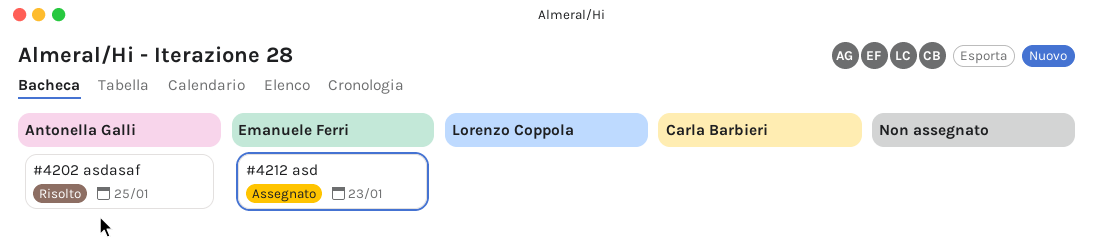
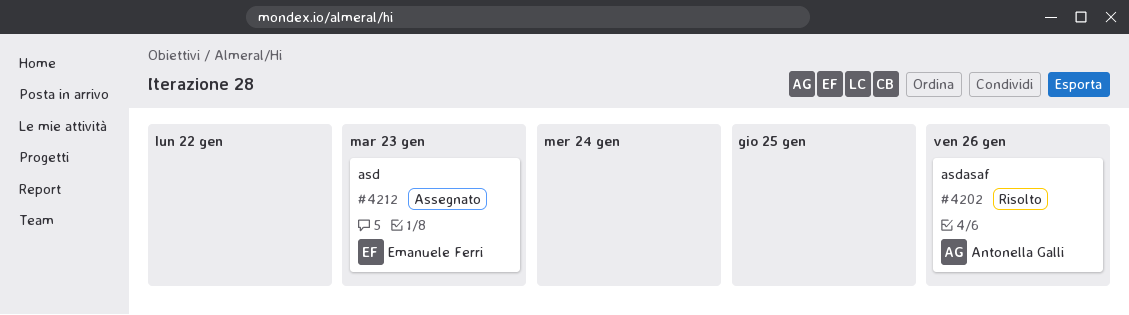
#4202, due: Jan 25 -> Jan 26

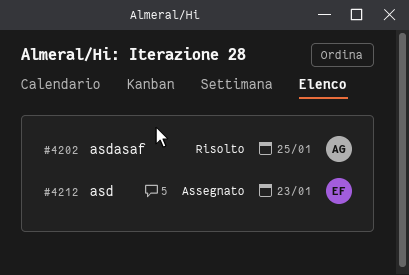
#4202, due: Jan 26 -> Jan 25

